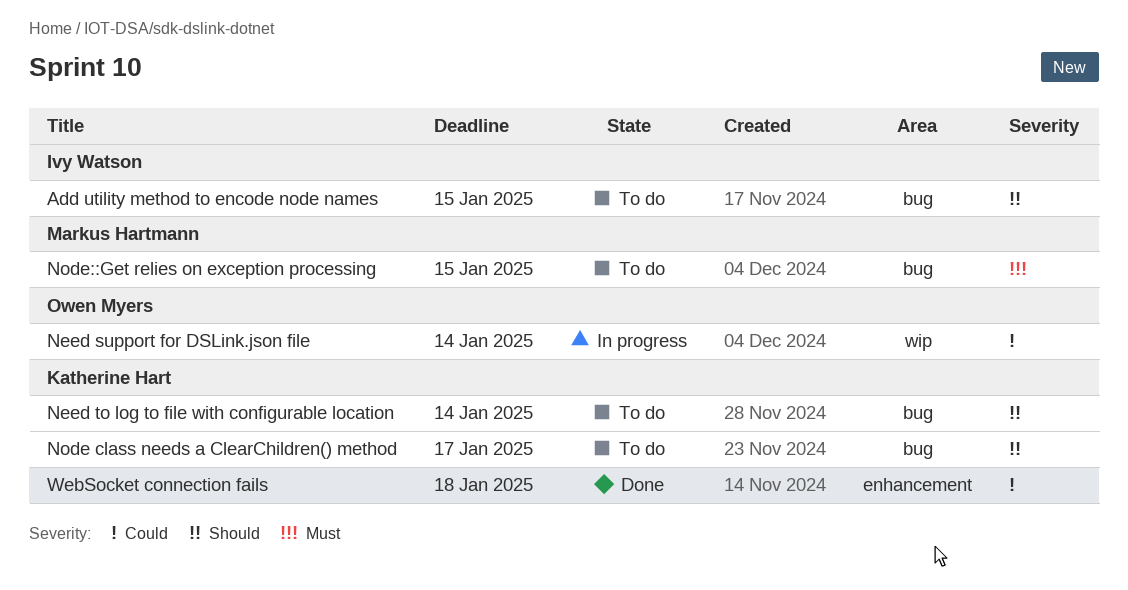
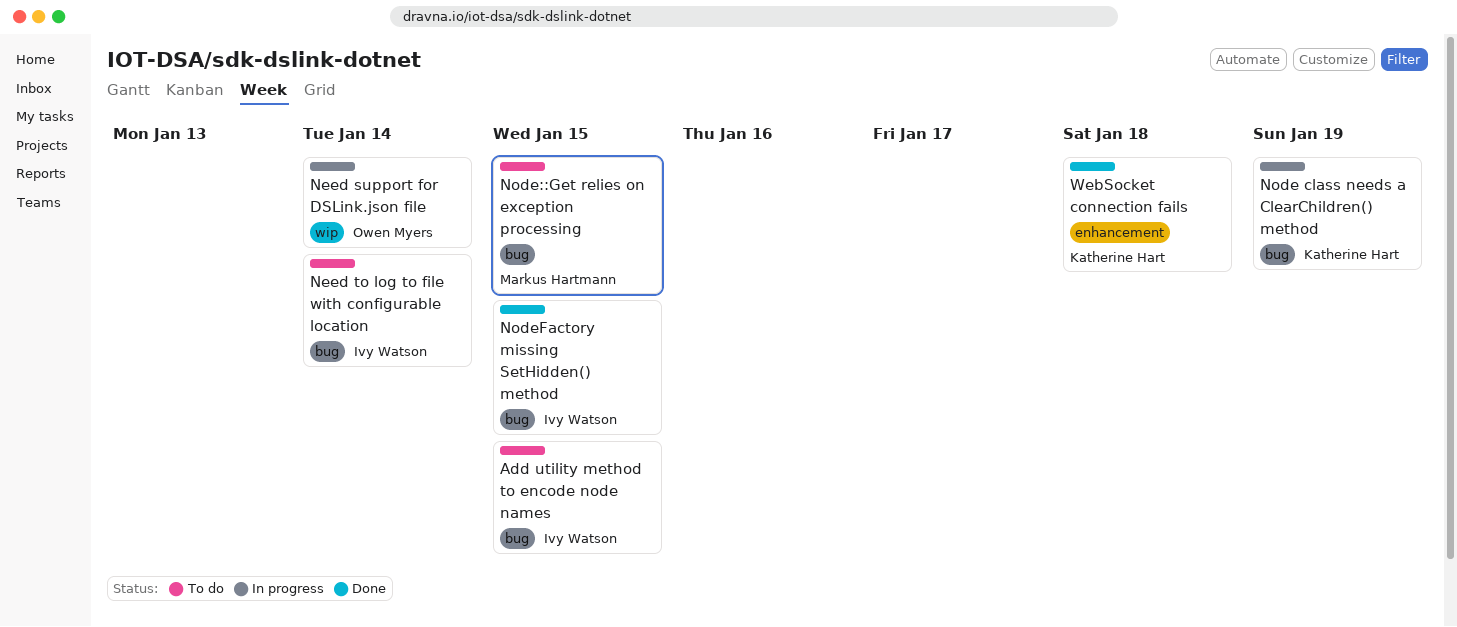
Need to log to file with configurable location, owner: Katherine Hart -> Ivy Watson
Node class needs a ClearChildren() method, status: To do -> In progress
Node class needs a ClearChildren() method, due: Jan 17 -> Jan 19
NodeFactory missing SetHidden() method: none -> present

